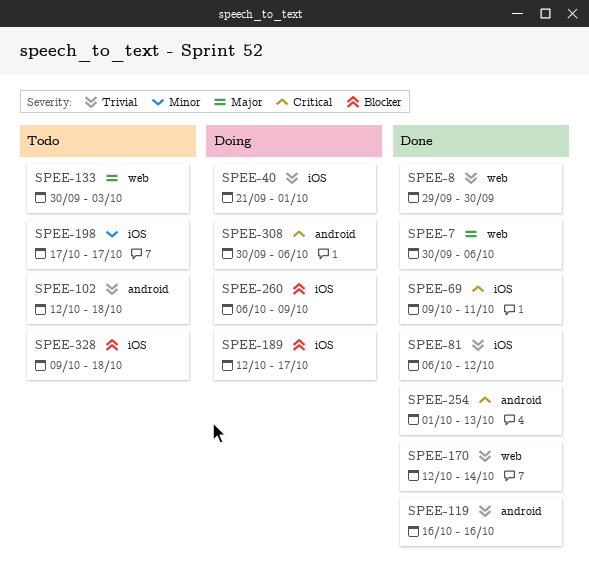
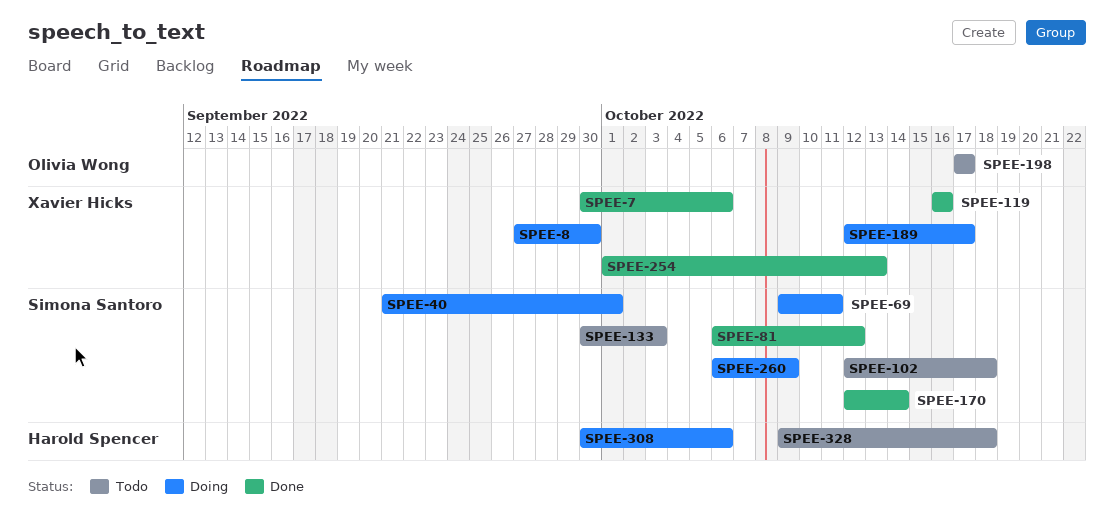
SPEE-8, status: Done -> Doing
SPEE-8, start: Sep 29 -> Sep 27
SPEE-69, status: Done -> Doing

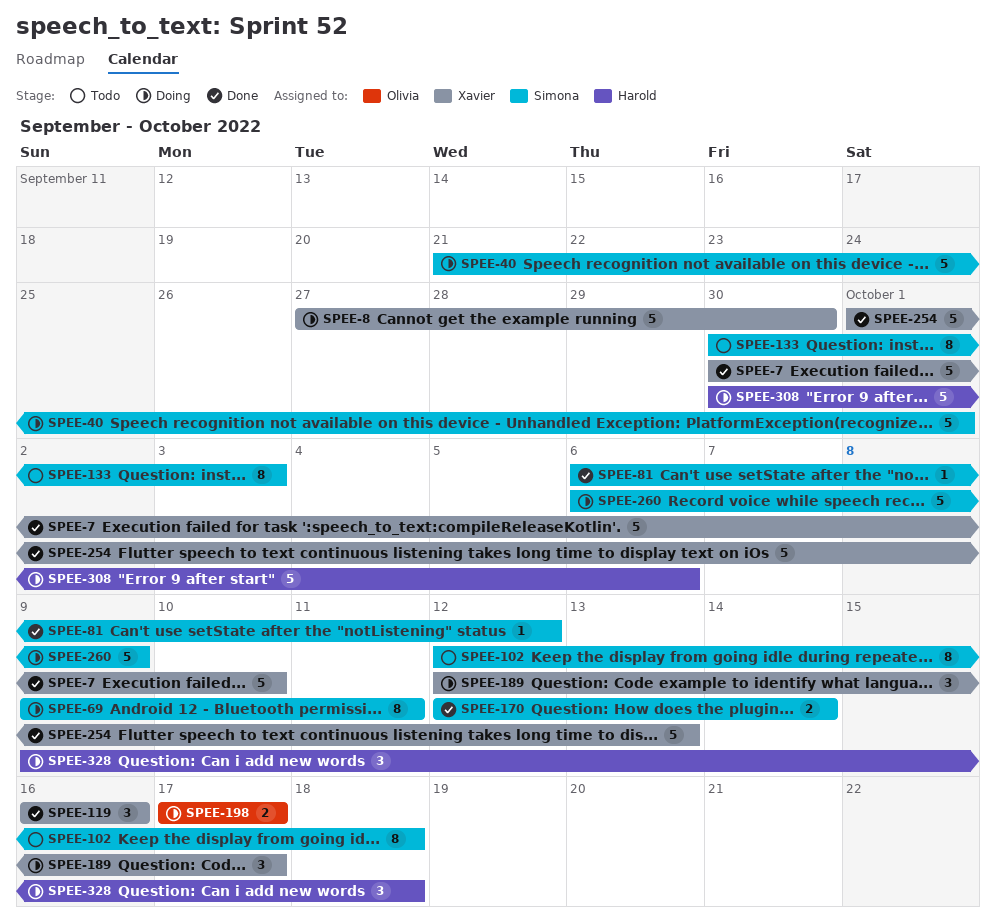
SPEE-7, due: Oct 6 -> Oct 10
SPEE-198, status: Todo -> Doing
SPEE-328, status: Todo -> Doing

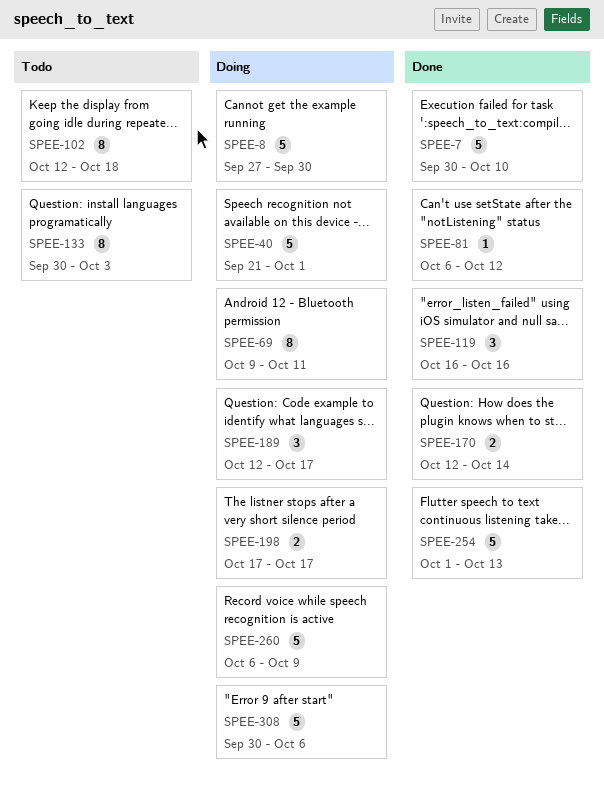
SPEE-328: present -> none

